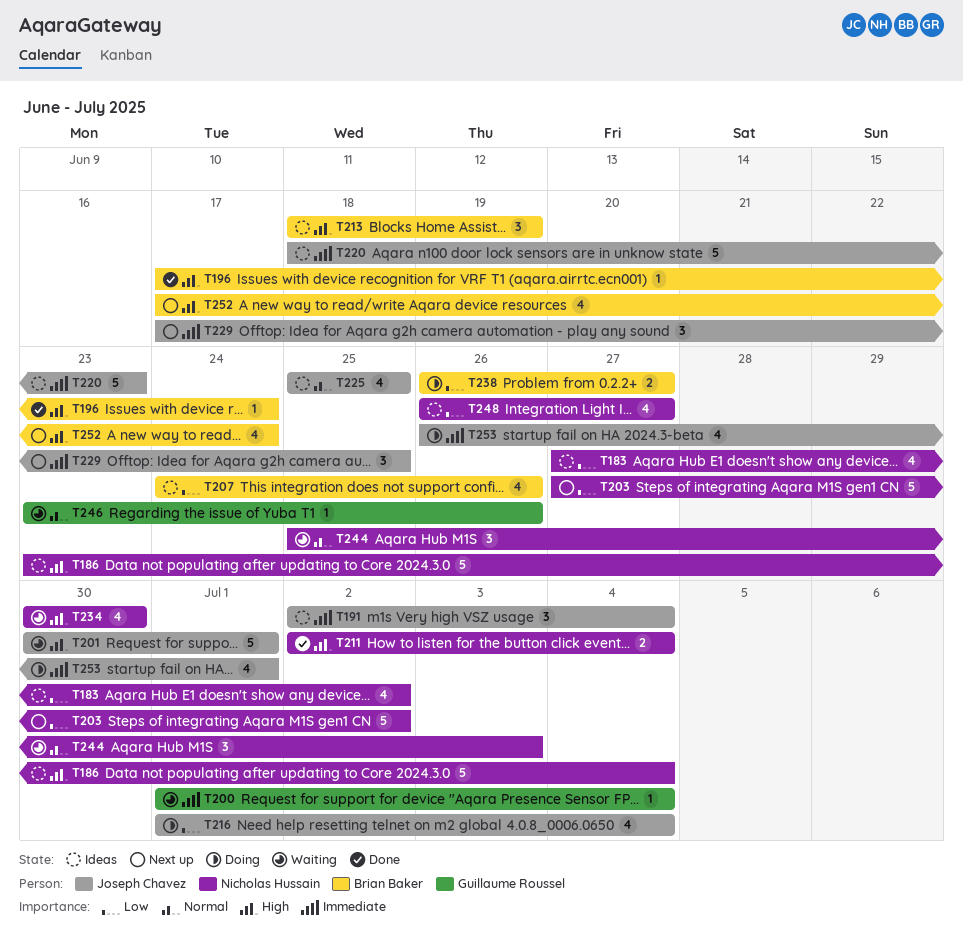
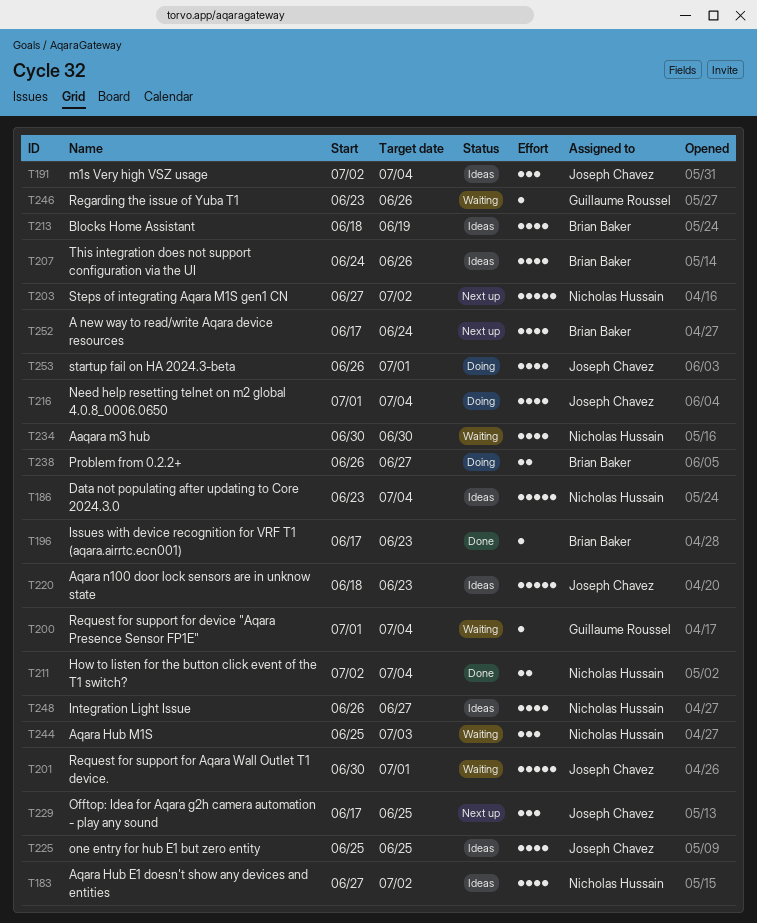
T196, due: Jun 24 -> Jun 23
T213, estimate: 3 -> 4

